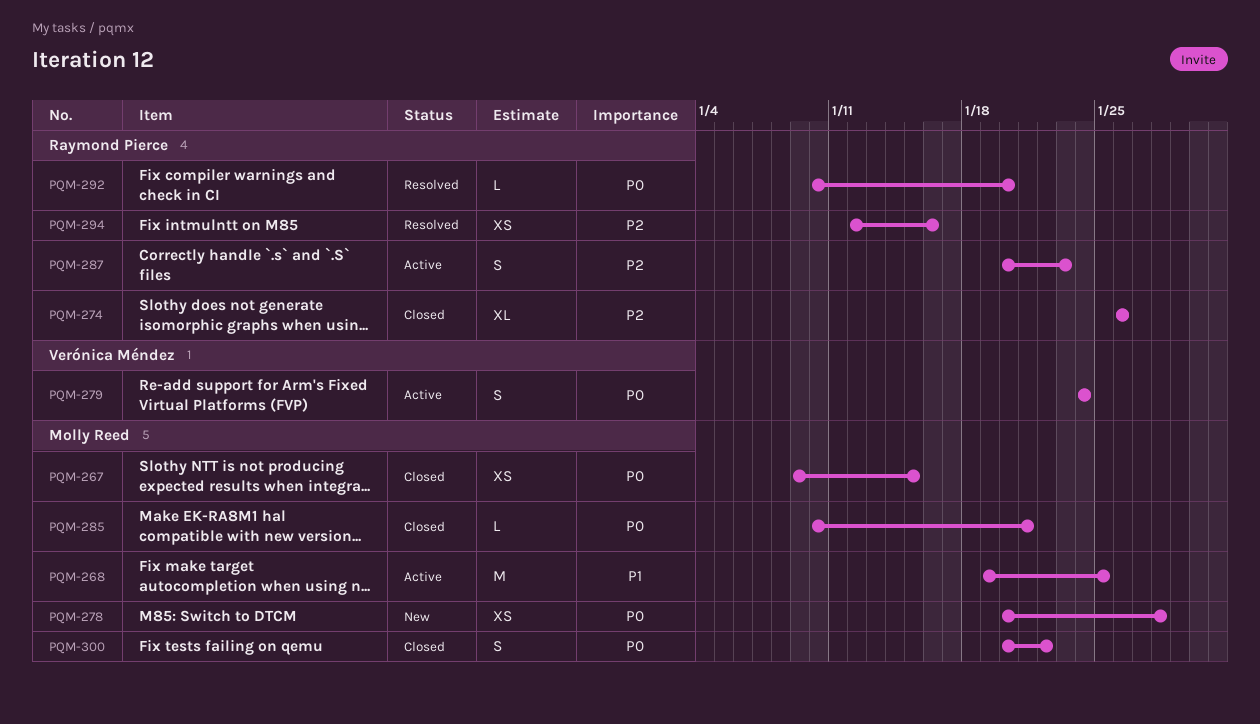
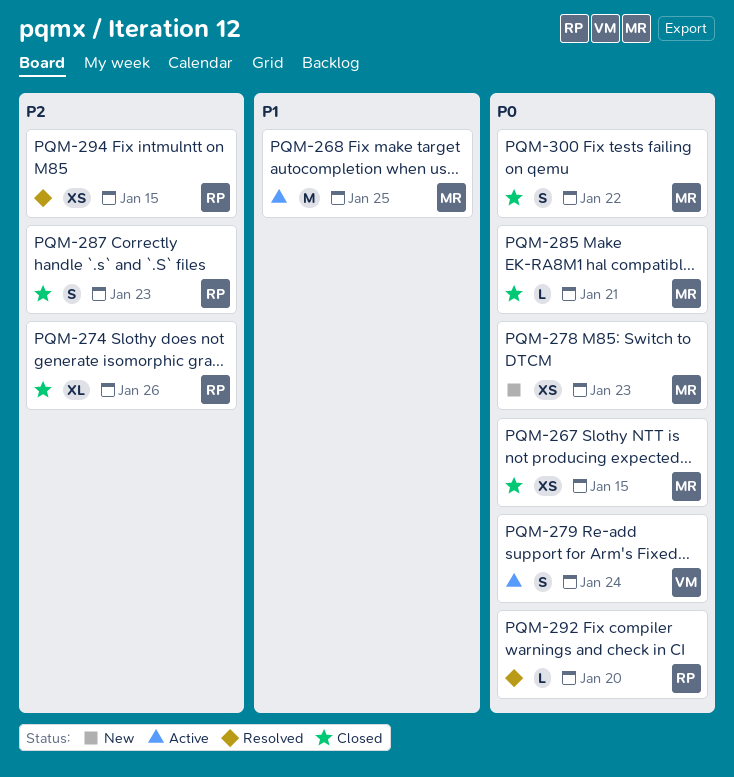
PQM-278, due: Jan 28 -> Jan 23
PQM-287, status: Active -> Closed
PQM-294, due: Jan 16 -> Jan 15

